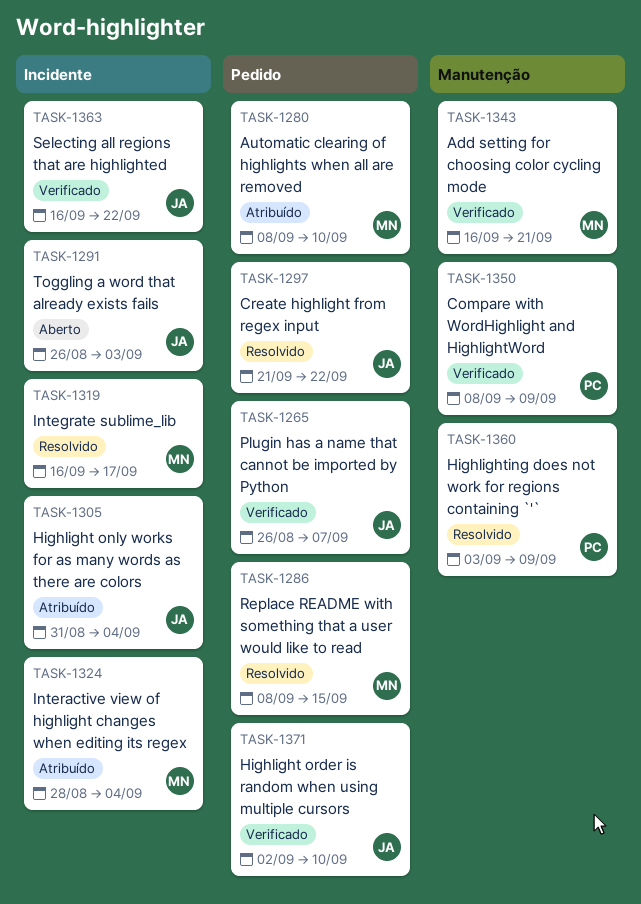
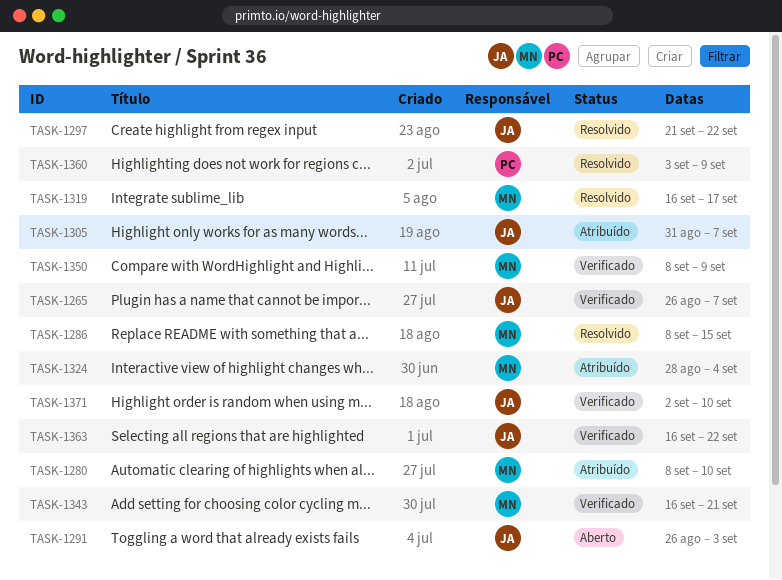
TASK-1305, due: Sep 4 -> Sep 7
TASK-1350, owner: PC -> MN

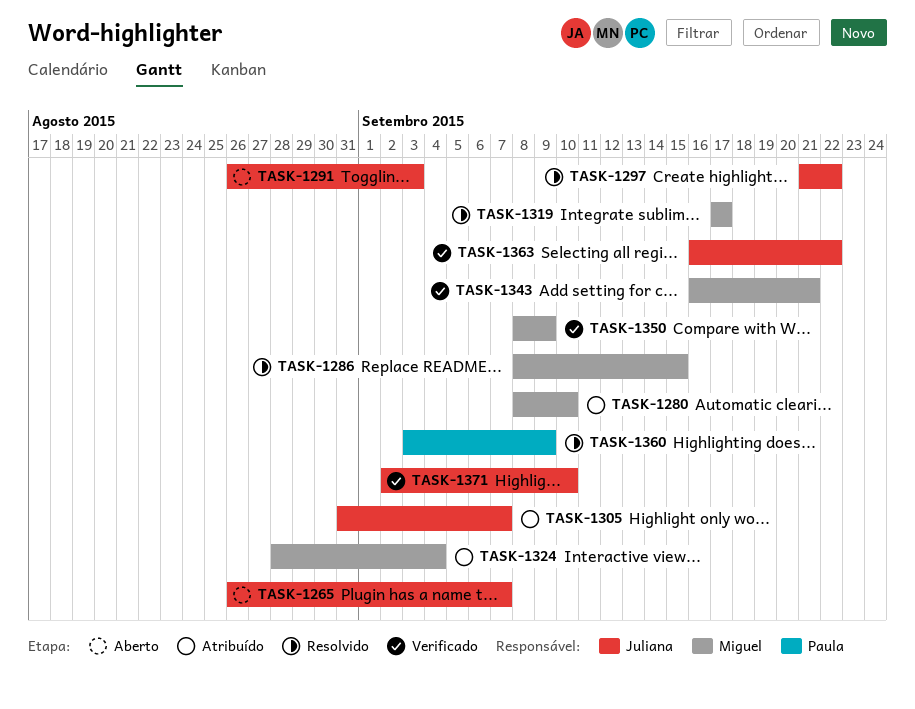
TASK-1265, status: Verificado -> Aberto
TASK-1319, start: Sep 16 -> Sep 17

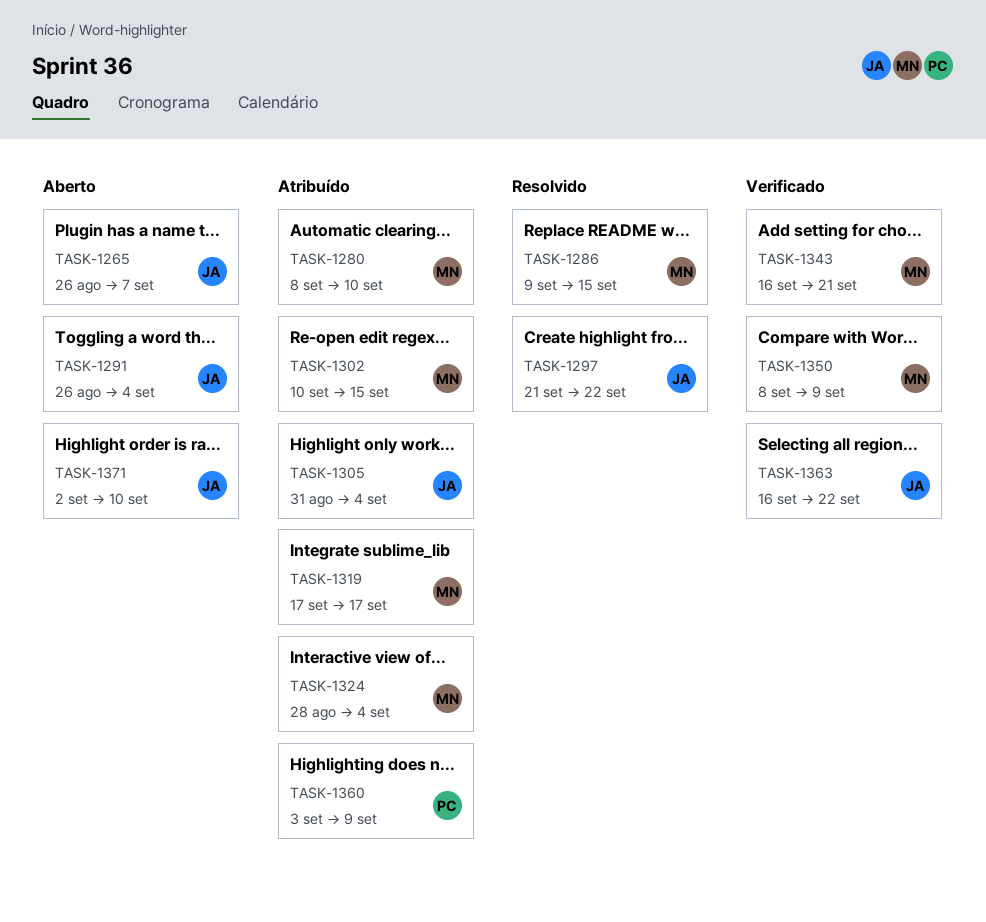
TASK-1286, start: Sep 8 -> Sep 9
TASK-1291, due: Sep 3 -> Sep 4
TASK-1302: none -> present
TASK-1305, due: Sep 7 -> Sep 4
TASK-1319, status: Resolvido -> Atribuído
TASK-1360, status: Resolvido -> Atribuído
TASK-1371, status: Verificado -> Aberto

